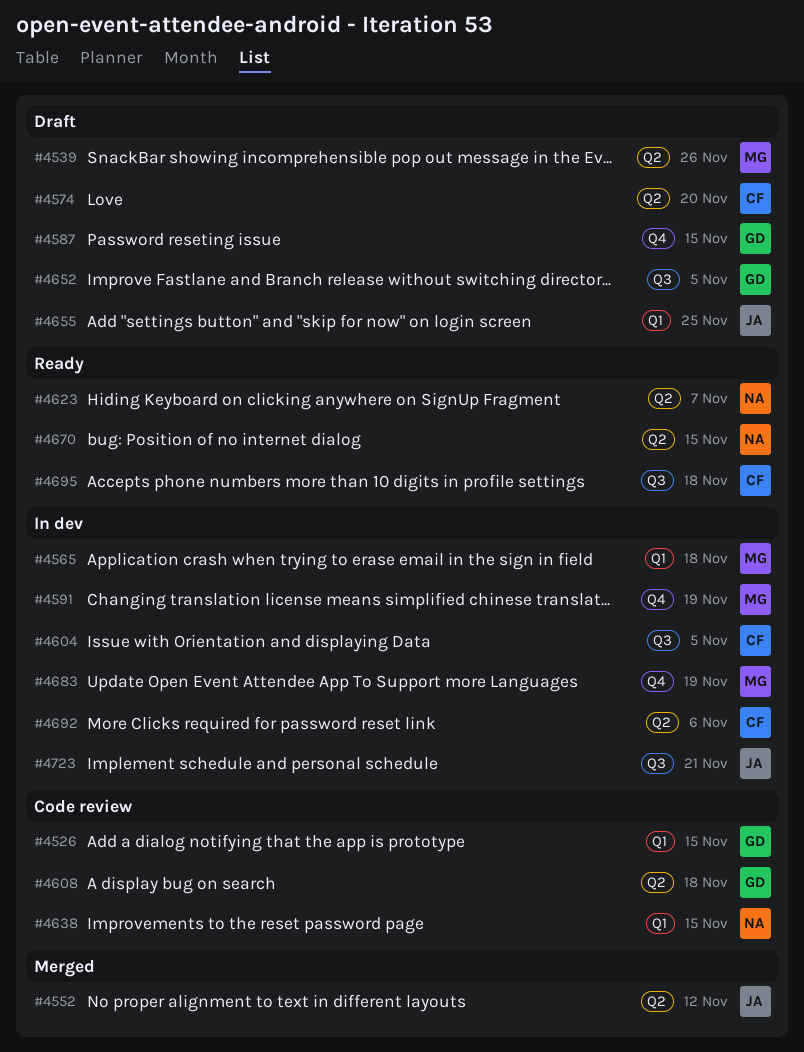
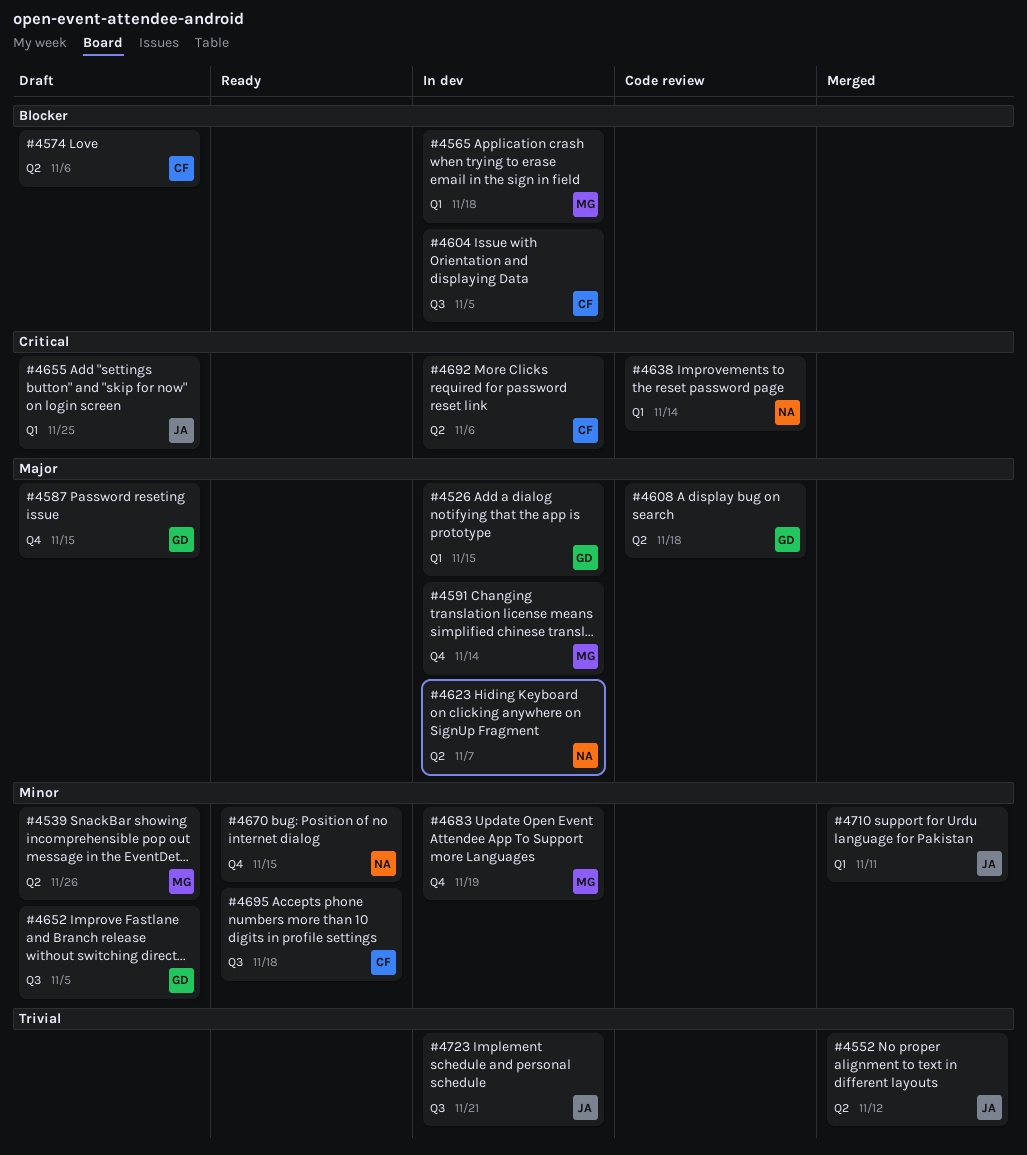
#4526, status: Code review -> In dev
#4574, due: Nov 20 -> Nov 6
#4591, due: Nov 19 -> Nov 14
#4623, status: Ready -> In dev
#4638, due: Nov 15 -> Nov 14
#4670, label: Q2 -> Q4
#4710: none -> present

